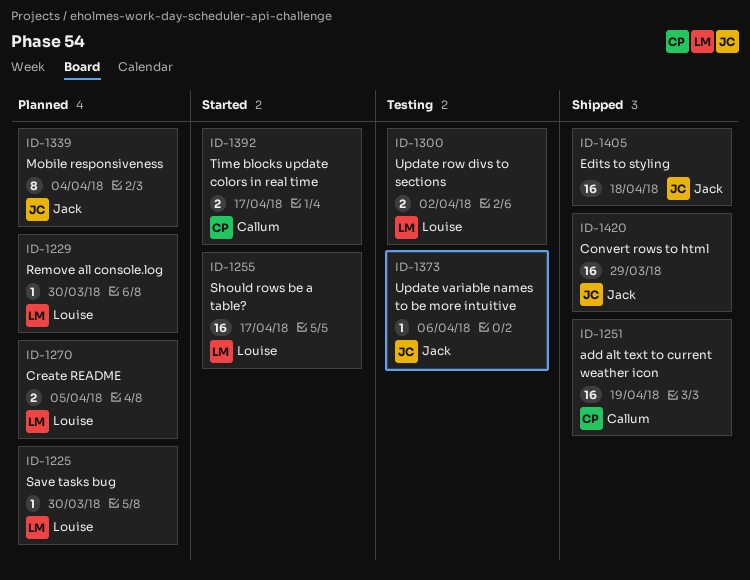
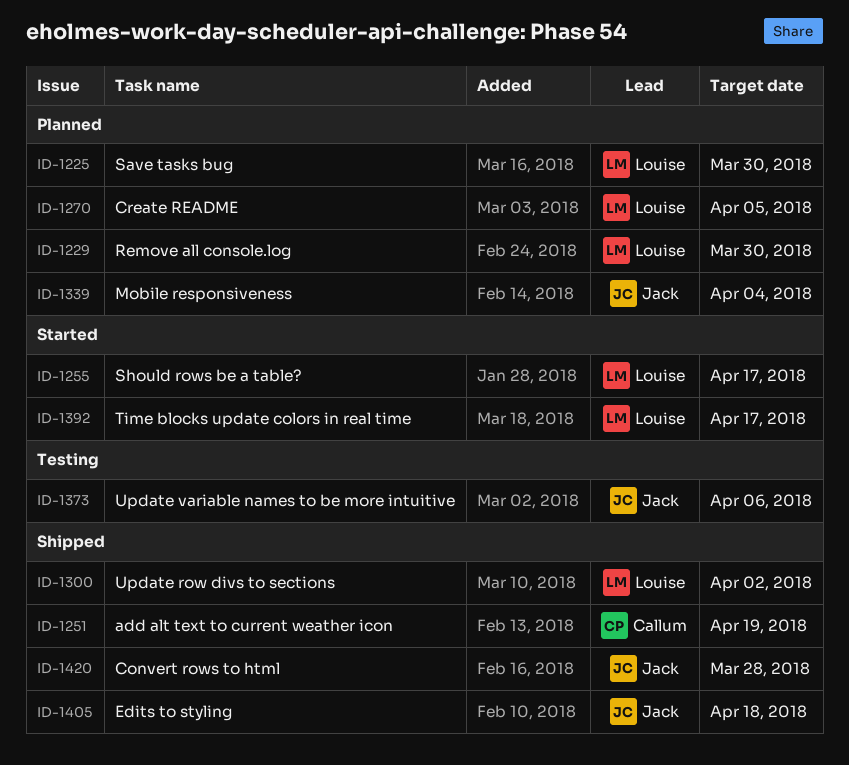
ID-1300, status: Testing -> Shipped
ID-1392, owner: Callum -> Louise
ID-1420, due: Mar 29 -> Mar 28

